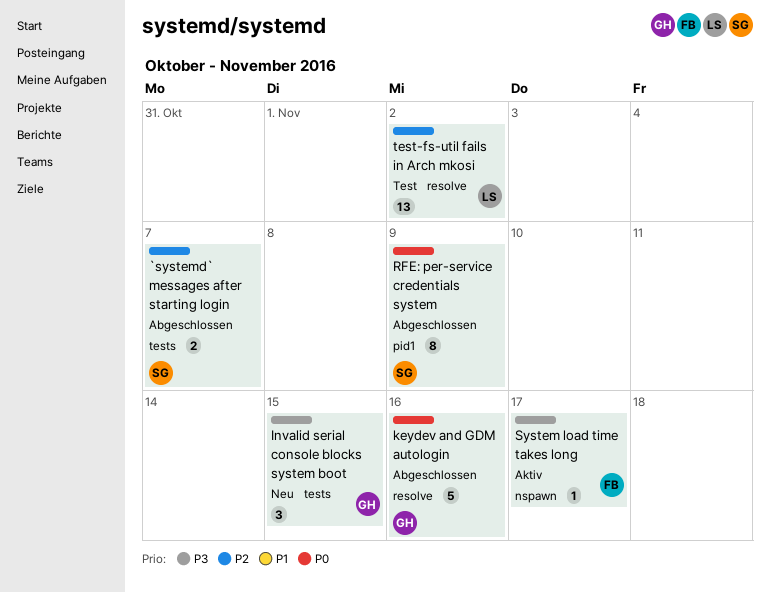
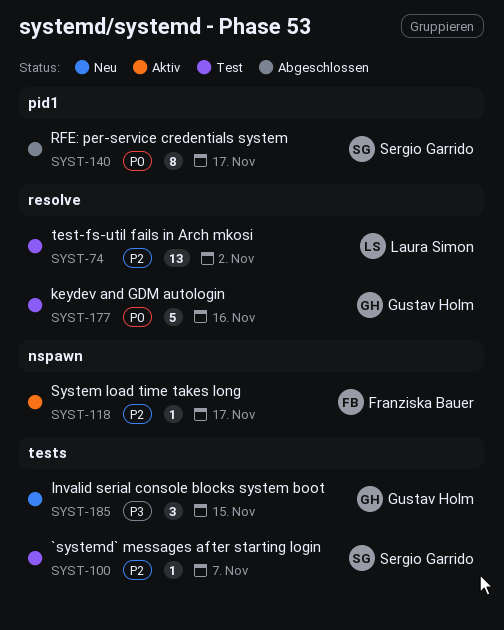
`systemd` messages after starting login, status: Abgeschlossen -> Test
`systemd` messages after starting login, estimate: 2 -> 1
keydev and GDM autologin, status: Abgeschlossen -> Test
RFE: per-service credentials system, due: Nov 9 -> Nov 17
System load time takes long, priority: P3 -> P2

